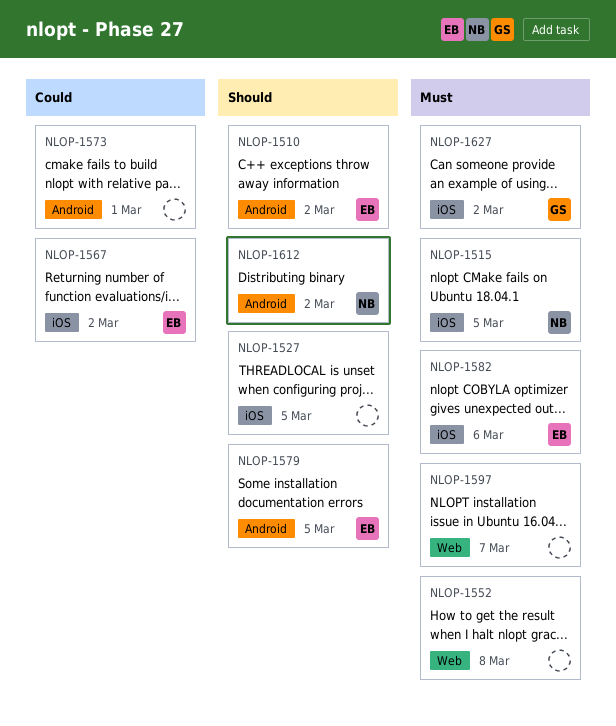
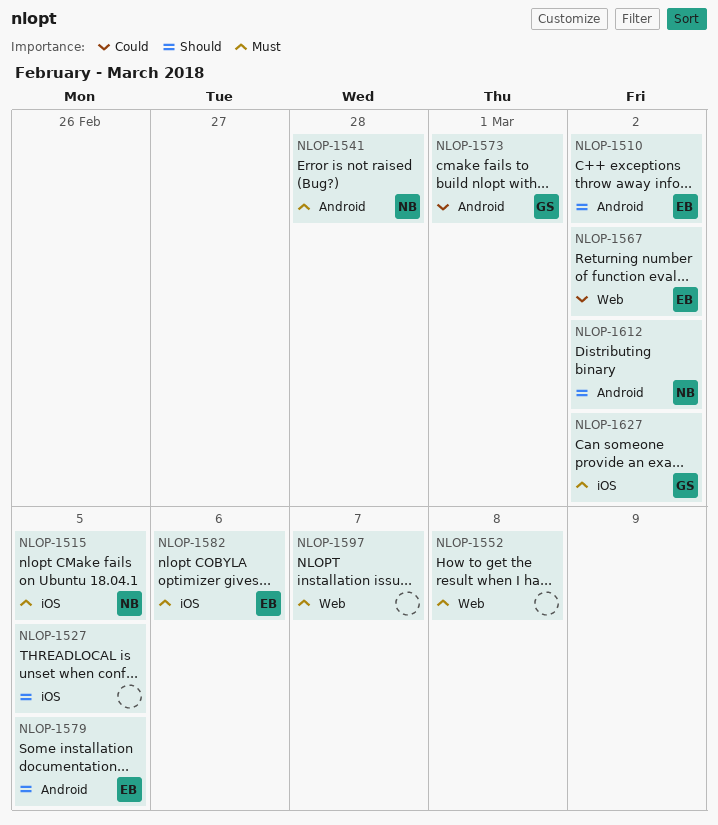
NLOP-1541: none -> present
NLOP-1567, label: iOS -> Web
NLOP-1573, owner: none -> GS

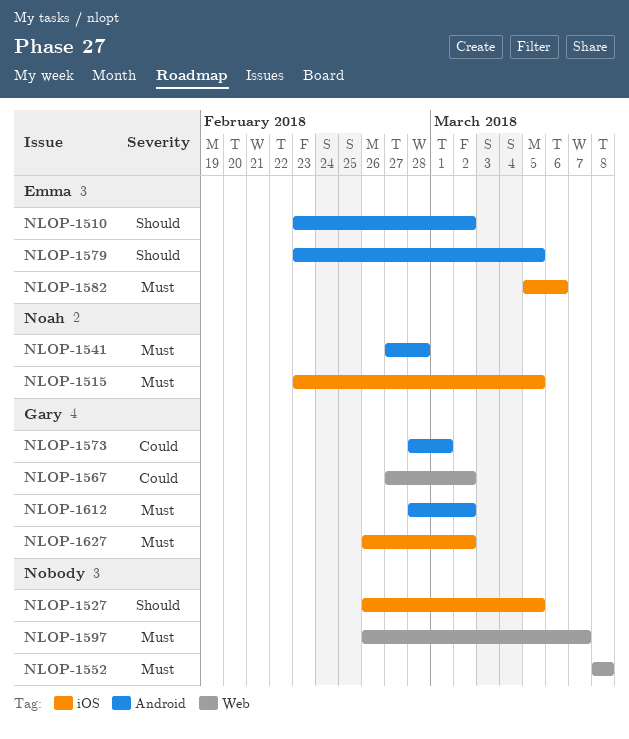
NLOP-1567, owner: Emma -> Gary
NLOP-1612, owner: Noah -> Gary
NLOP-1612, priority: Should -> Must

